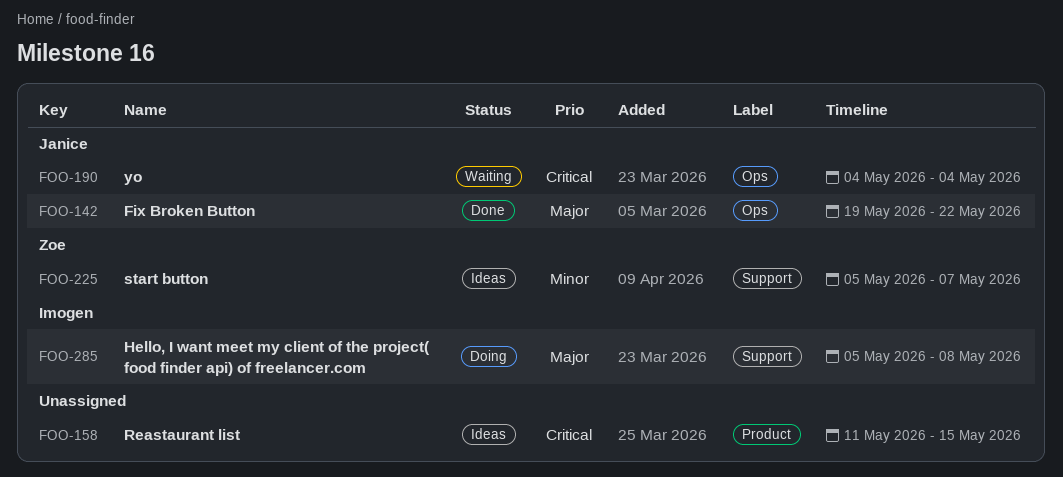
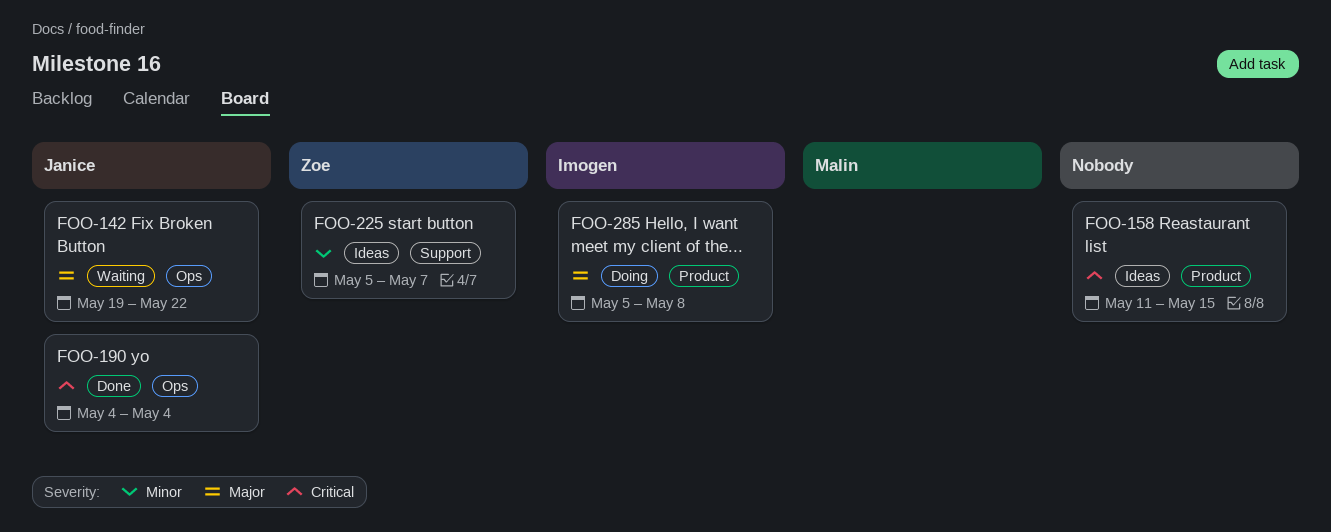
FOO-142, status: Done -> Waiting
FOO-190, status: Waiting -> Done
FOO-285, label: Support -> Product

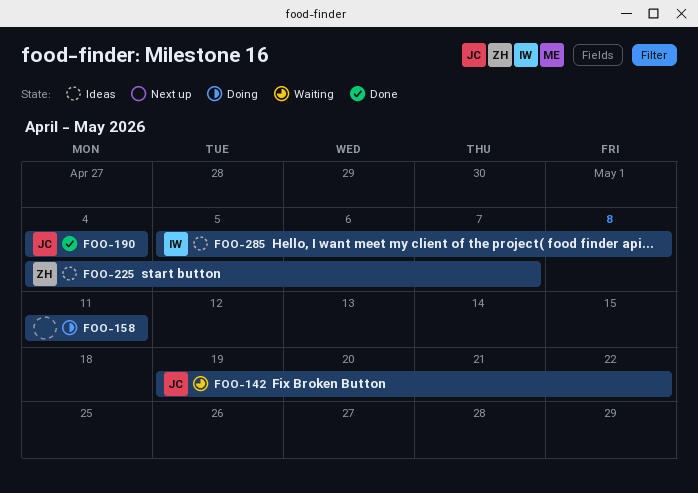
FOO-158, status: Ideas -> Doing
FOO-158, due: May 15 -> May 11
FOO-225, start: May 5 -> May 4
FOO-285, status: Doing -> Ideas

